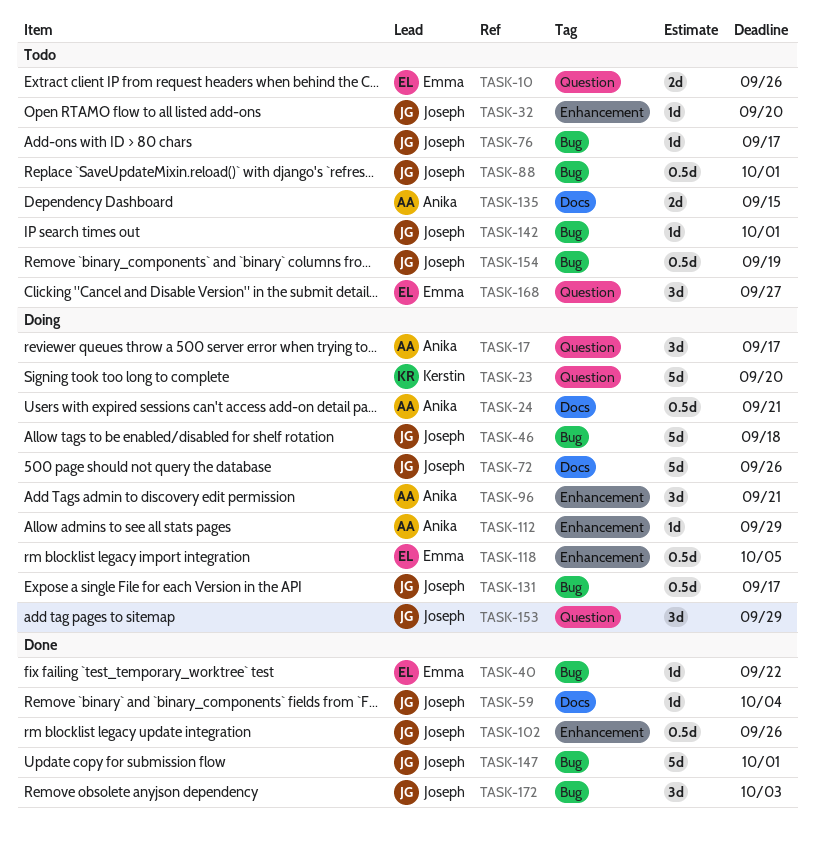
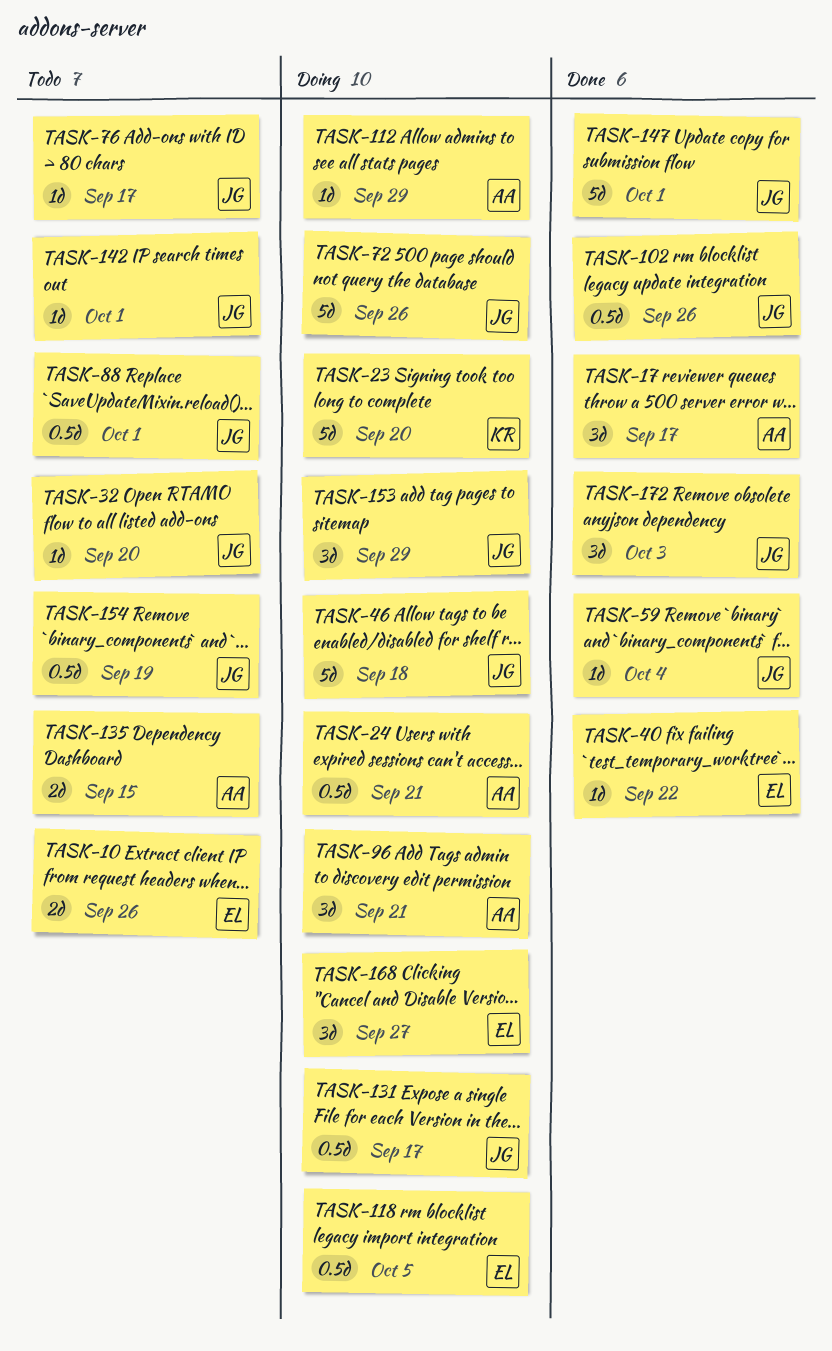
TASK-17, status: Doing -> Done
TASK-168, status: Todo -> Doing

